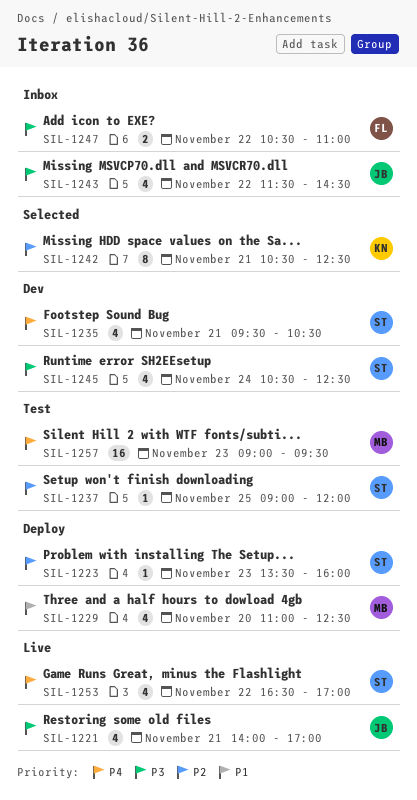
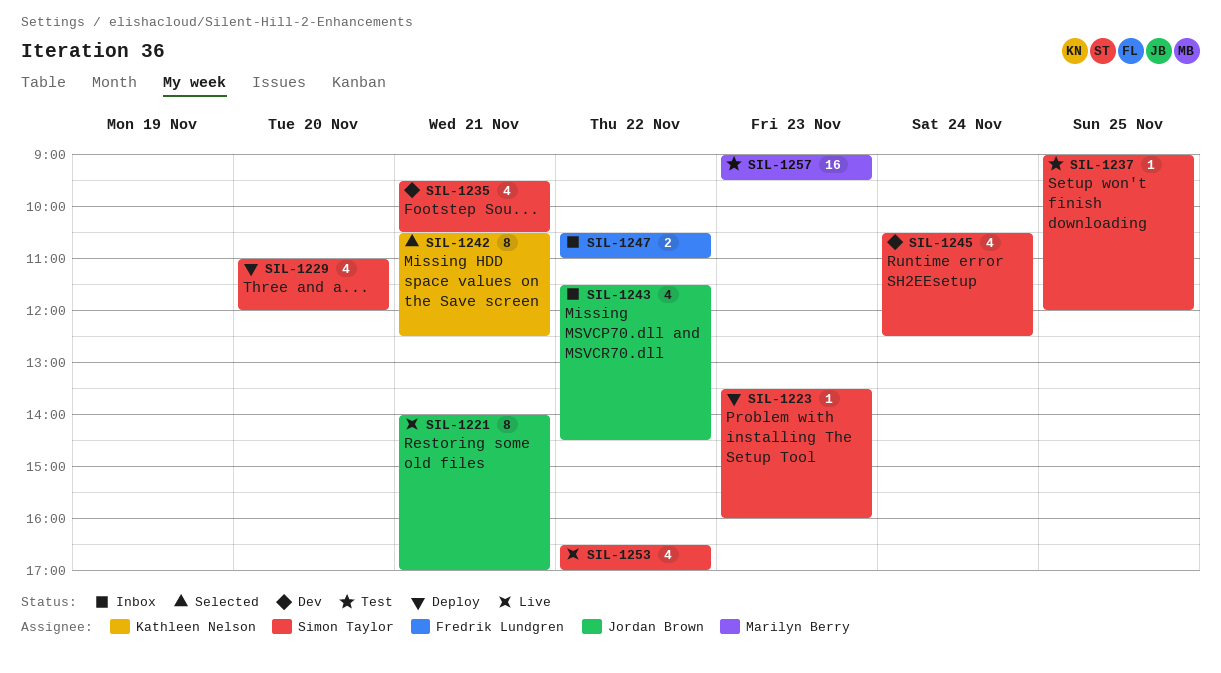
SIL-1221, estimate: 4 -> 8
SIL-1229, owner: Marilyn Berry -> Simon Taylor
SIL-1229, ends: 12:30 -> 12:00

